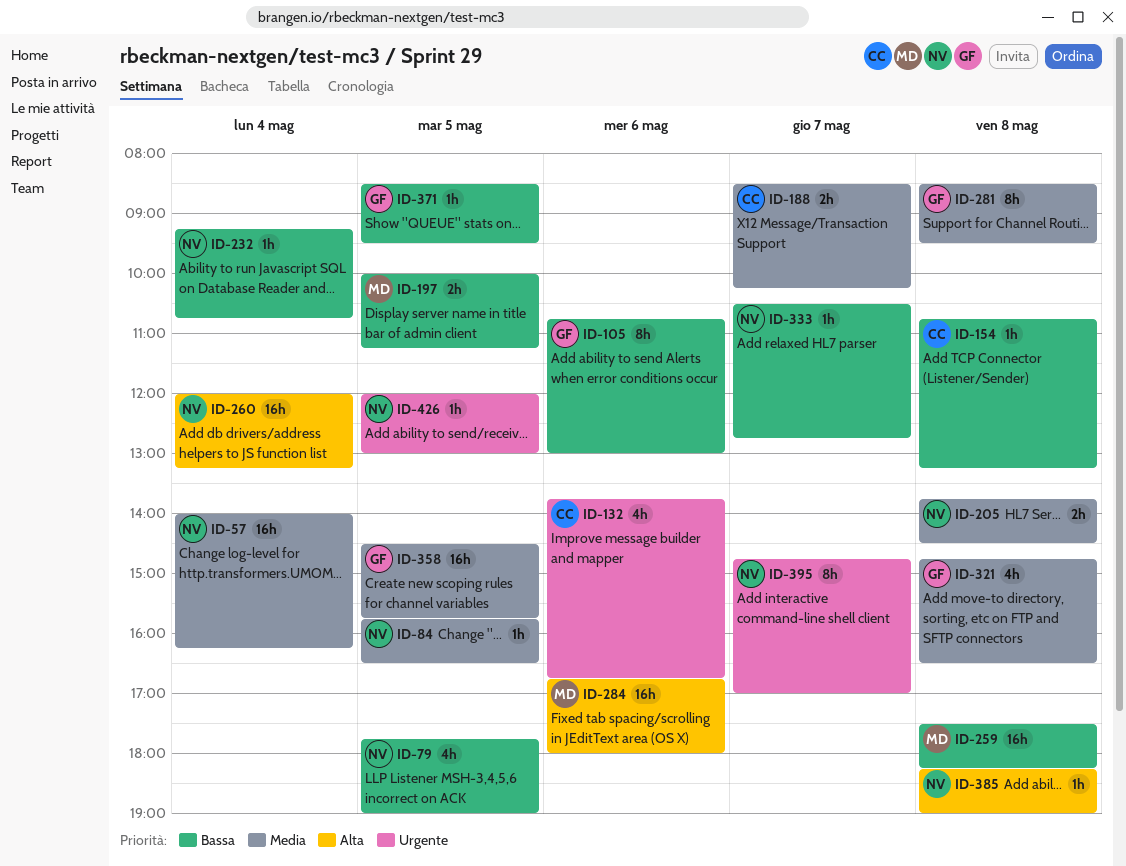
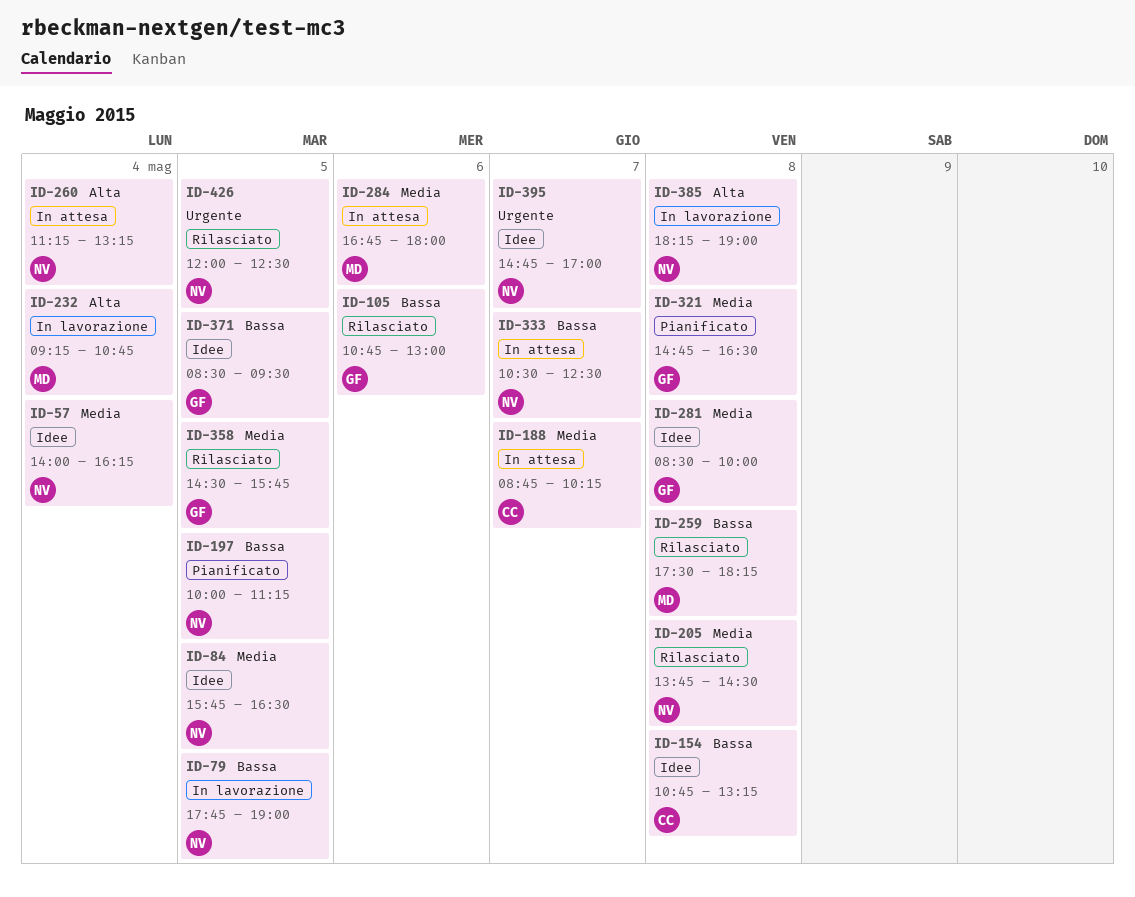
ID-132: present -> none
ID-188, begins: 08:30 -> 08:45
ID-197, owner: MD -> NV
ID-232, owner: NV -> MD
ID-232, priority: Bassa -> Alta
ID-260, begins: 12:00 -> 11:15
ID-281, ends: 09:30 -> 10:00
ID-284, priority: Alta -> Media
ID-333, ends: 12:45 -> 12:30
ID-426, ends: 13:00 -> 12:30

